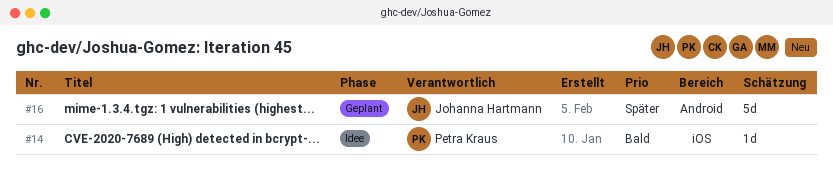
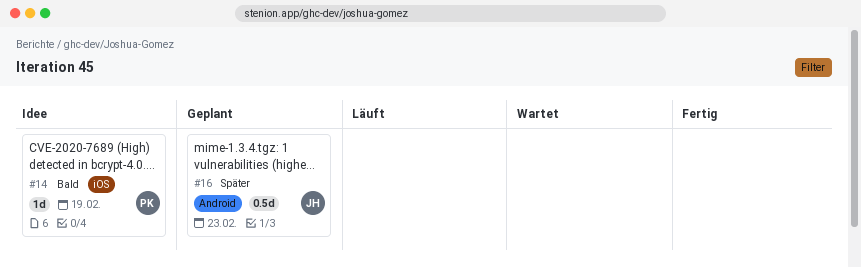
#16, estimate: 5d -> 0.5d

